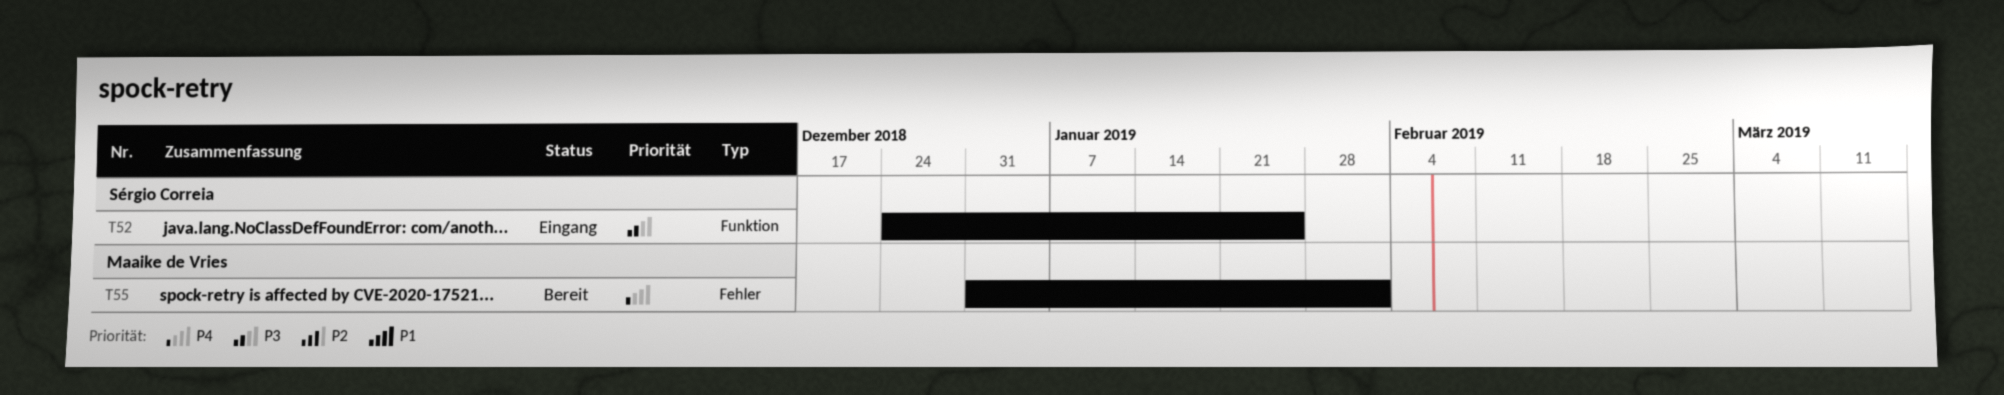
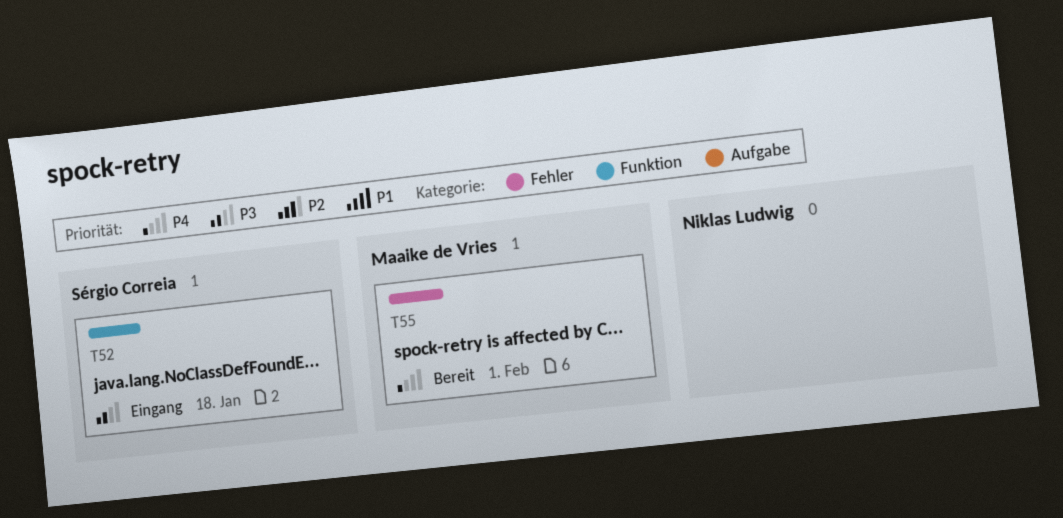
T52, due: Jan 25 -> Jan 18

